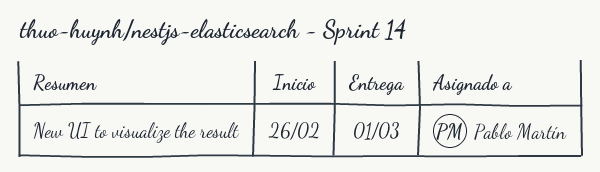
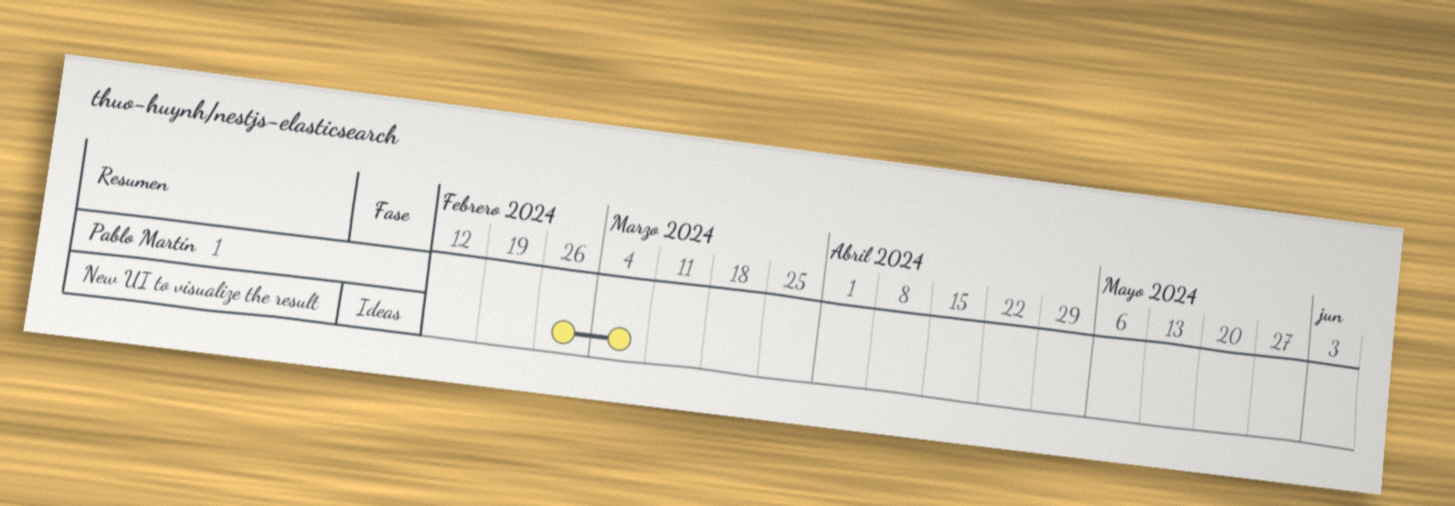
New UI to visualize the result, due: Mar 1 -> Mar 8

